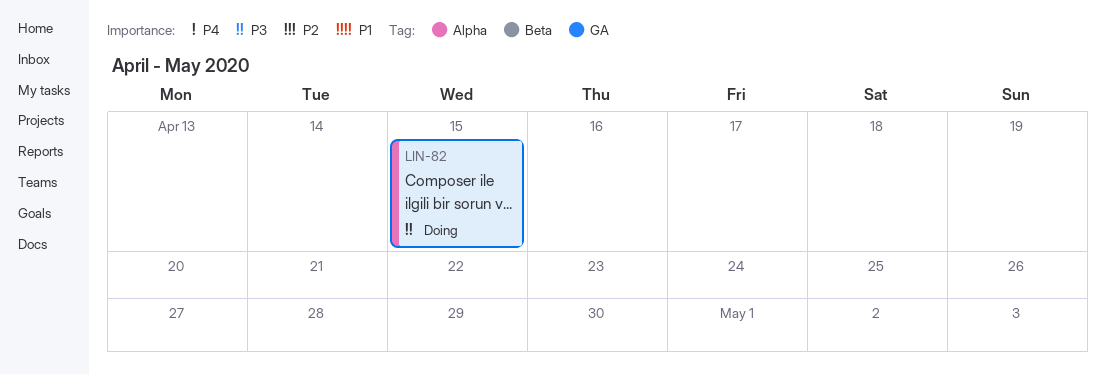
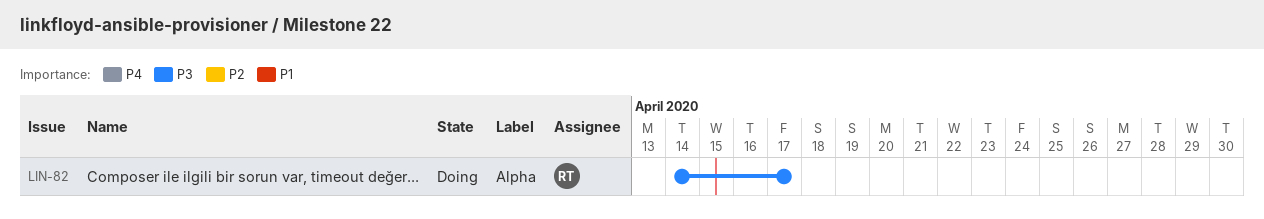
LIN-82, due: Apr 15 -> Apr 17

